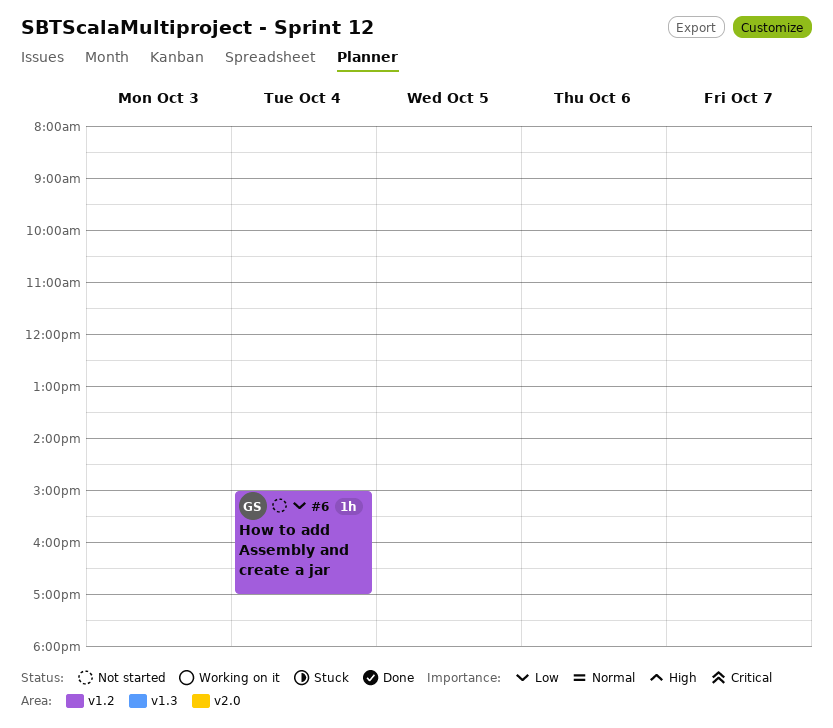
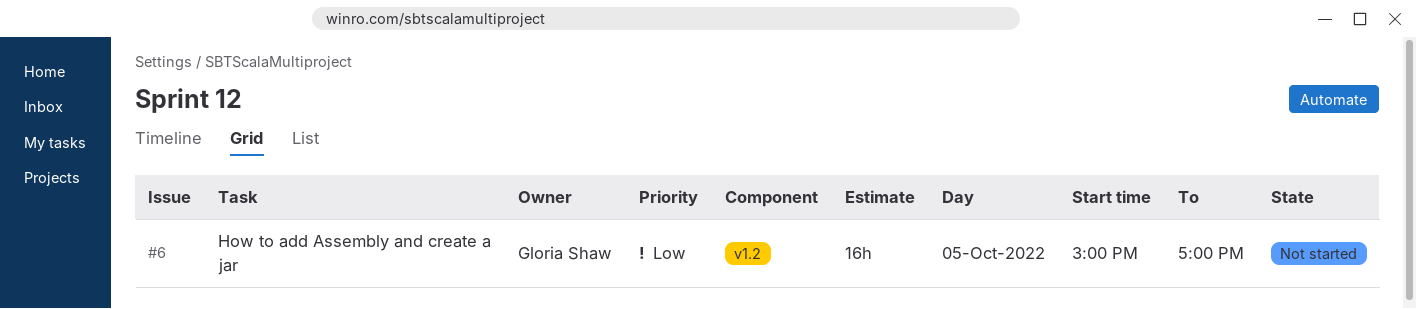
#6, estimate: 1h -> 16h
#6, day: Oct 4 -> Oct 5

